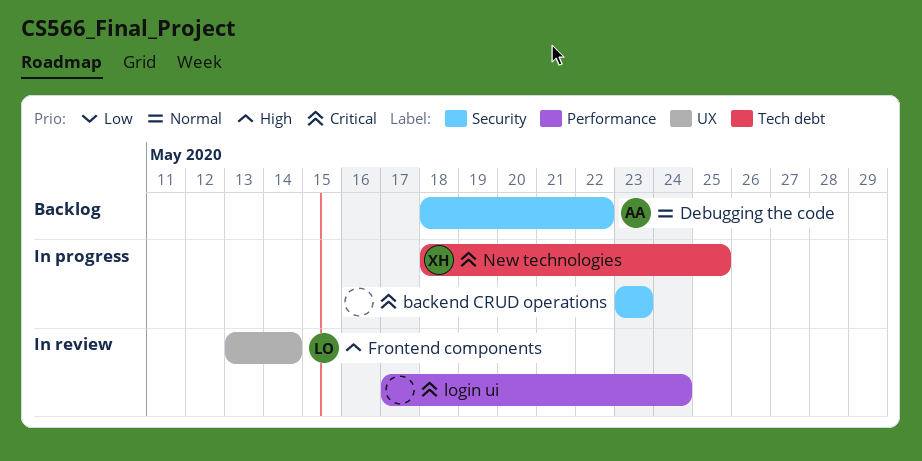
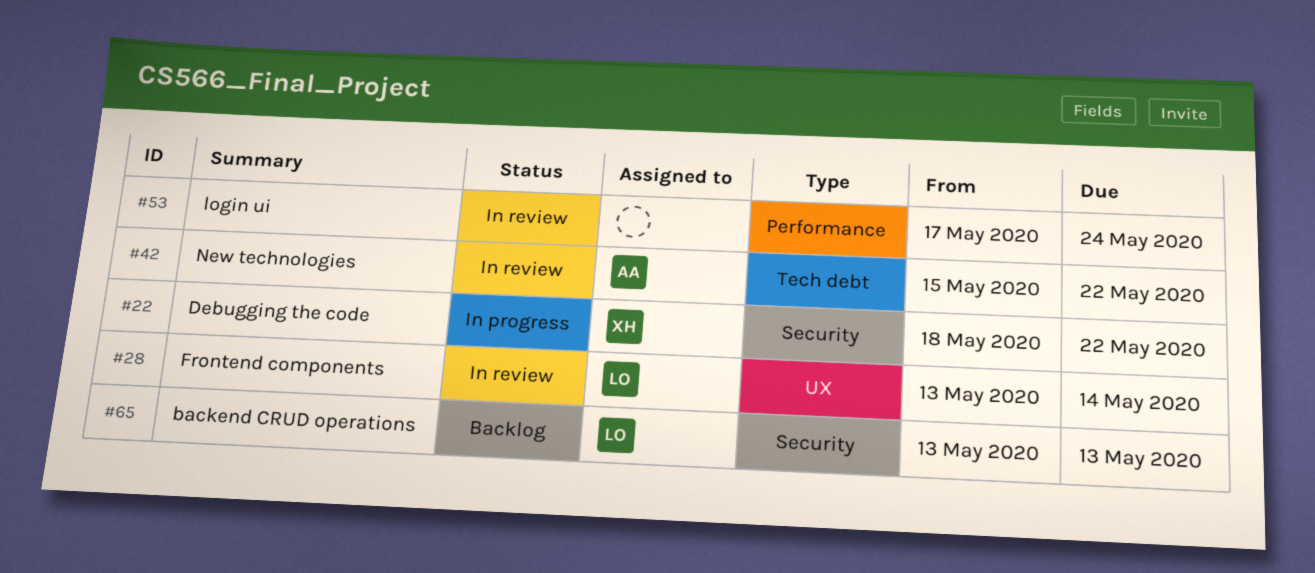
backend CRUD operations, status: In progress -> Backlog
backend CRUD operations, owner: none -> LO
backend CRUD operations, start: May 23 -> May 13
backend CRUD operations, due: May 23 -> May 13
Debugging the code, status: Backlog -> In progress
Debugging the code, owner: AA -> XH
New technologies, status: In progress -> In review
New technologies, owner: XH -> AA
New technologies, start: May 18 -> May 15
New technologies, due: May 25 -> May 22

